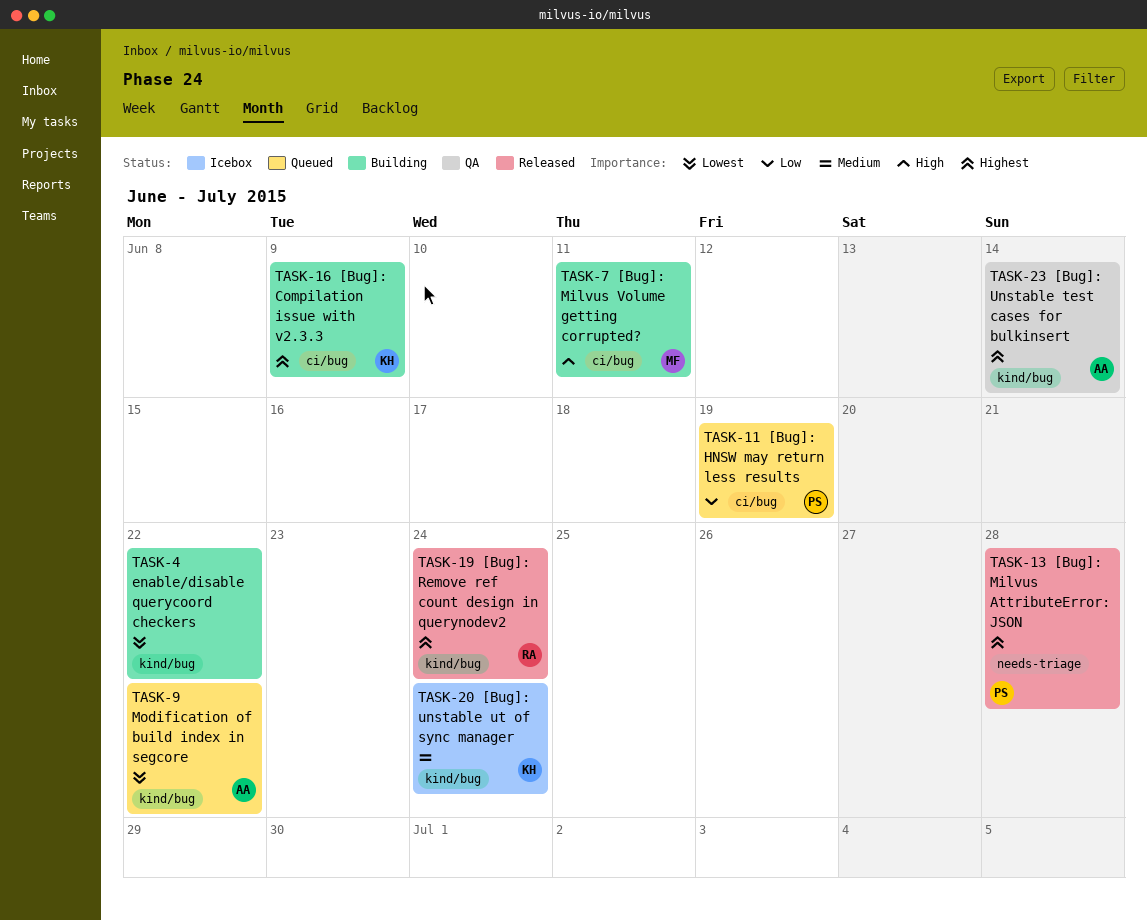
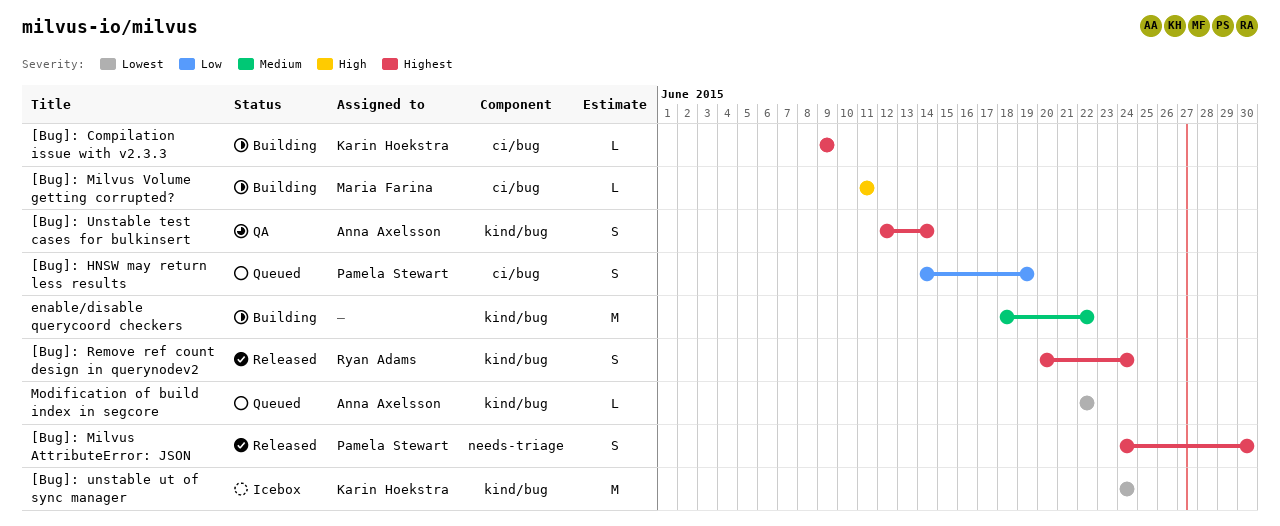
[Bug]: Milvus AttributeError: JSON, due: Jun 28 -> Jun 30
[Bug]: unstable ut of sync manager, priority: Medium -> Lowest
enable/disable querycoord checkers, priority: Lowest -> Medium

